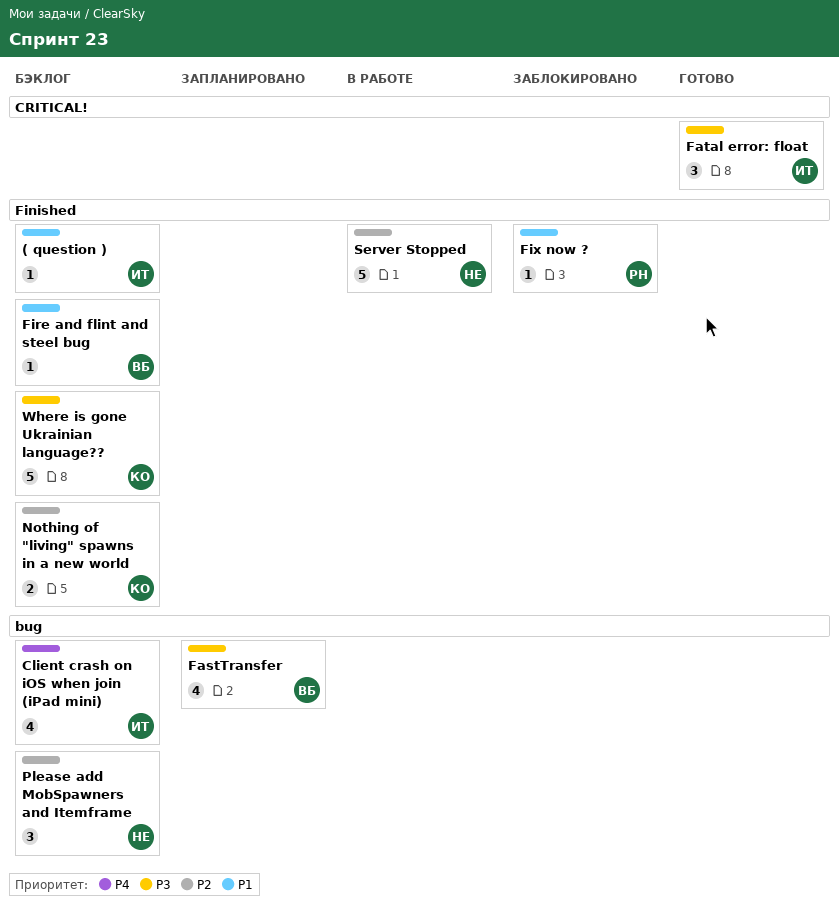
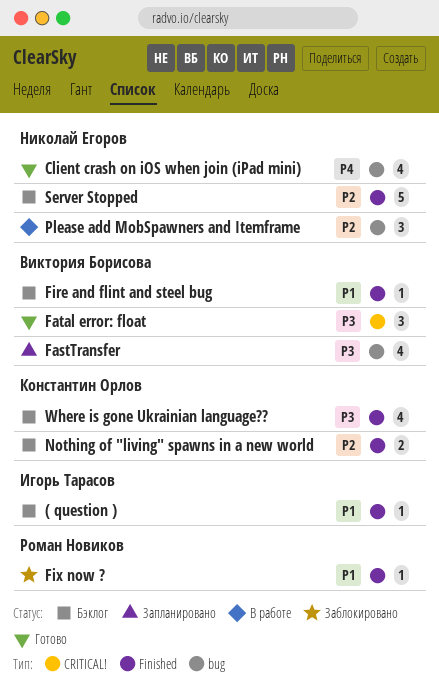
Client crash on iOS when join (iPad mini), status: Бэклог -> Готово
Client crash on iOS when join (iPad mini), owner: Игорь Тарасов -> Николай Егоров
Fatal error: float, owner: Игорь Тарасов -> Виктория Борисова
Please add MobSpawners and Itemframe, status: Бэклог -> В работе
Server Stopped, status: В работе -> Бэклог
Where is gone Ukrainian language??, estimate: 5 -> 4

